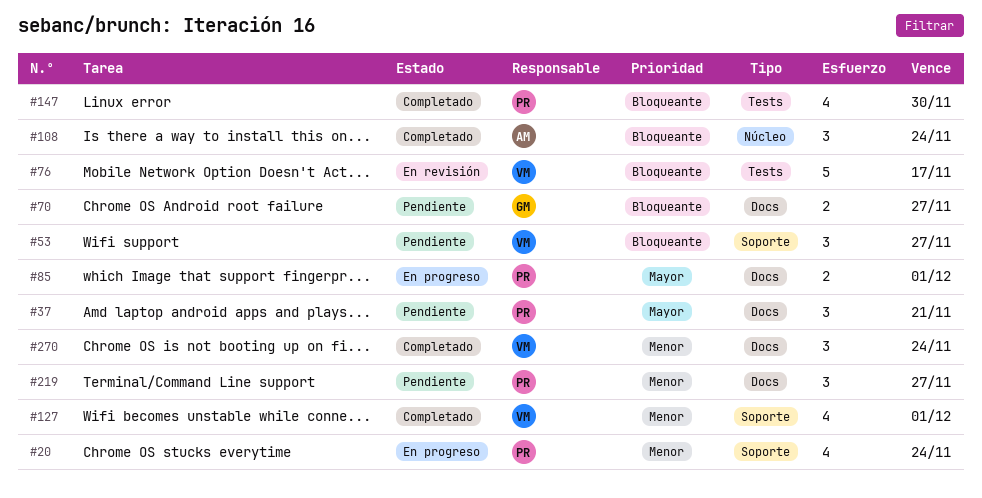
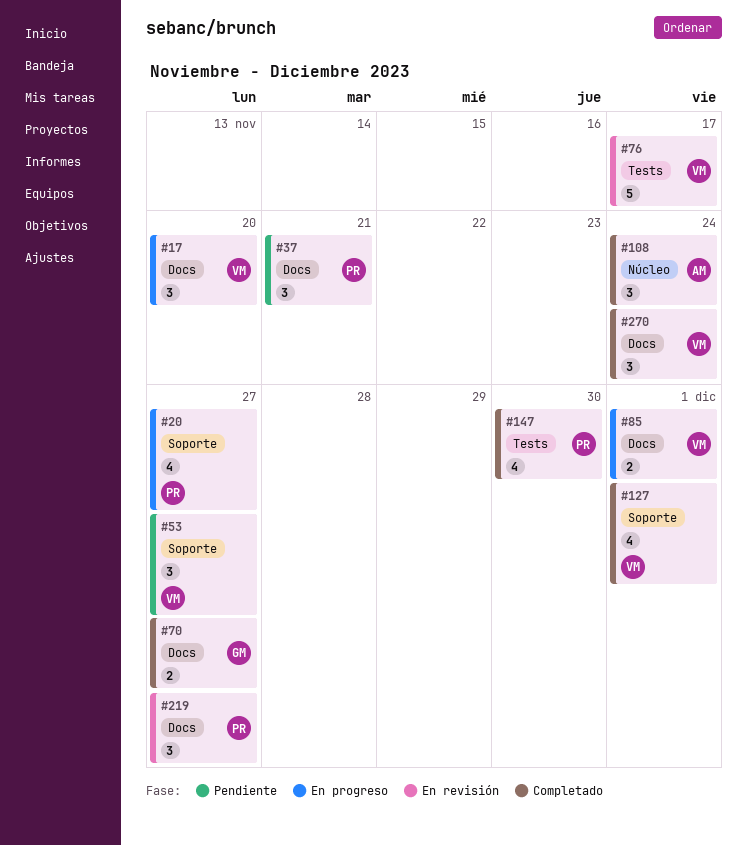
#17: none -> present
#20, due: Nov 24 -> Nov 27
#70, status: Pendiente -> Completado
#85, owner: PR -> VM
#219, status: Pendiente -> En revisión

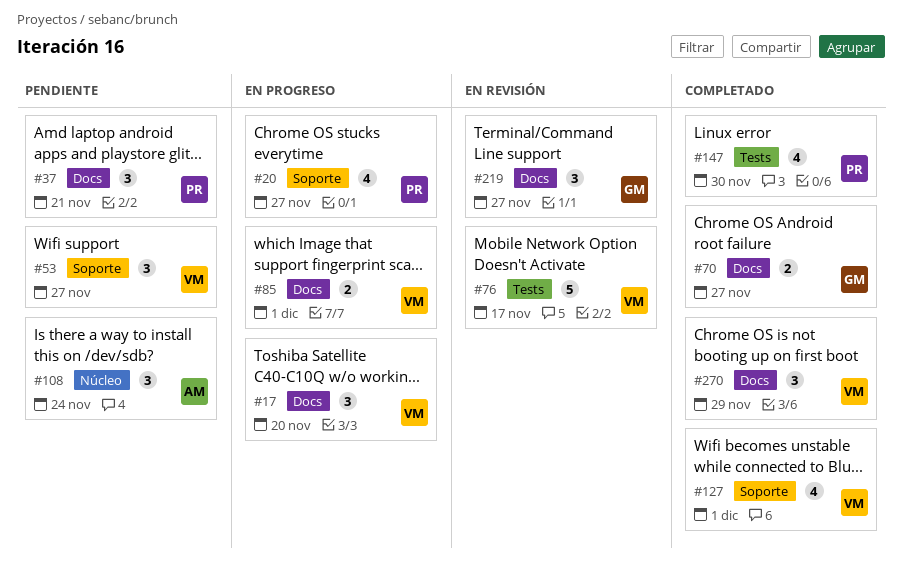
#108, status: Completado -> Pendiente
#219, owner: PR -> GM
#270, due: Nov 24 -> Nov 29

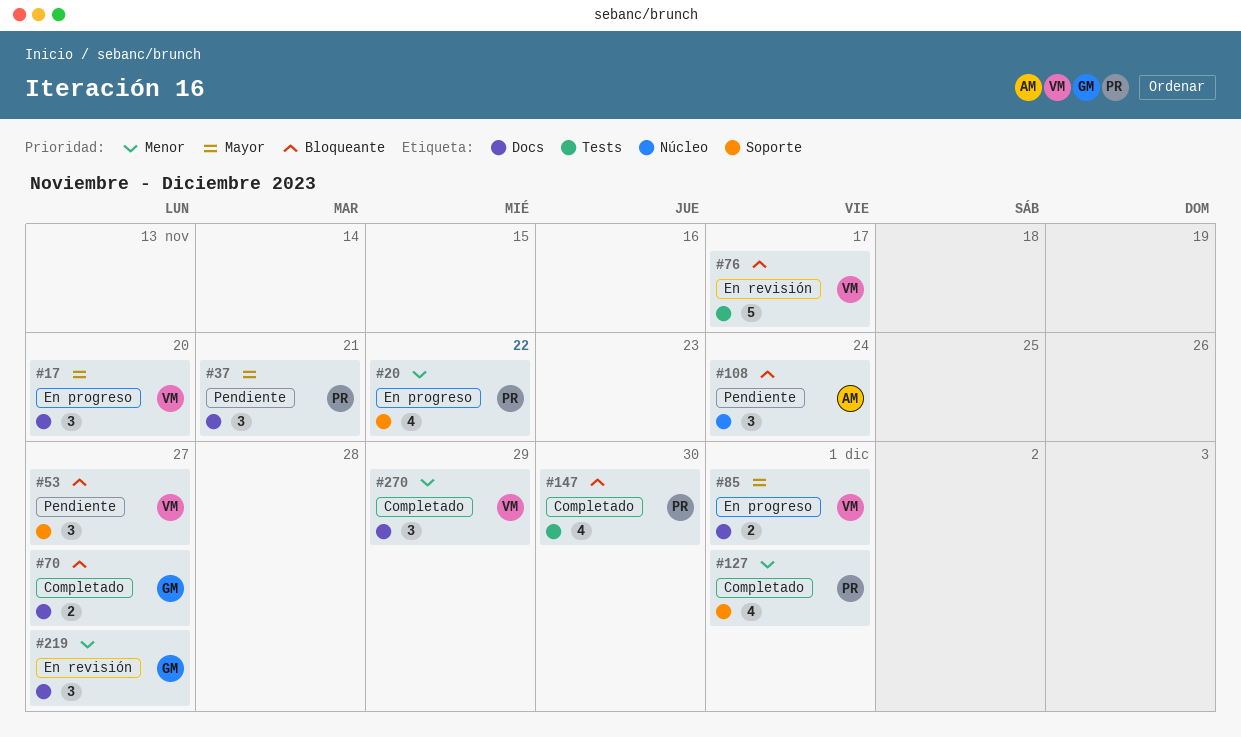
#20, due: Nov 27 -> Nov 22
#127, owner: VM -> PR

